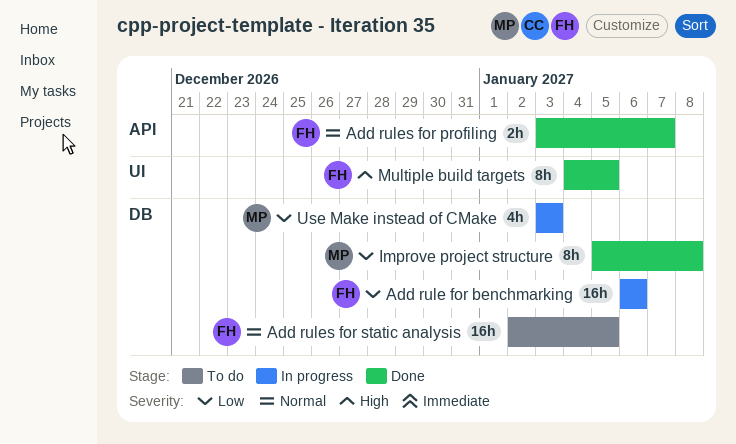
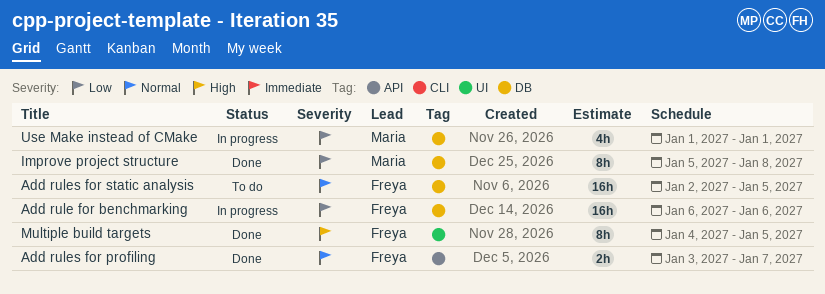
Use Make instead of CMake, start: Jan 3 -> Jan 1
Use Make instead of CMake, due: Jan 3 -> Jan 1

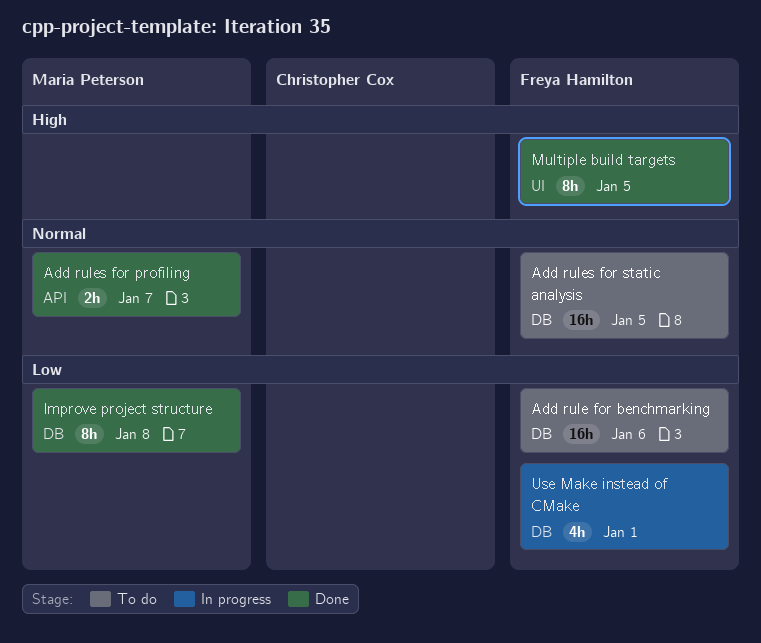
Add rule for benchmarking, status: In progress -> To do
Add rules for profiling, owner: Freya Hamilton -> Maria Peterson
Use Make instead of CMake, owner: Maria Peterson -> Freya Hamilton

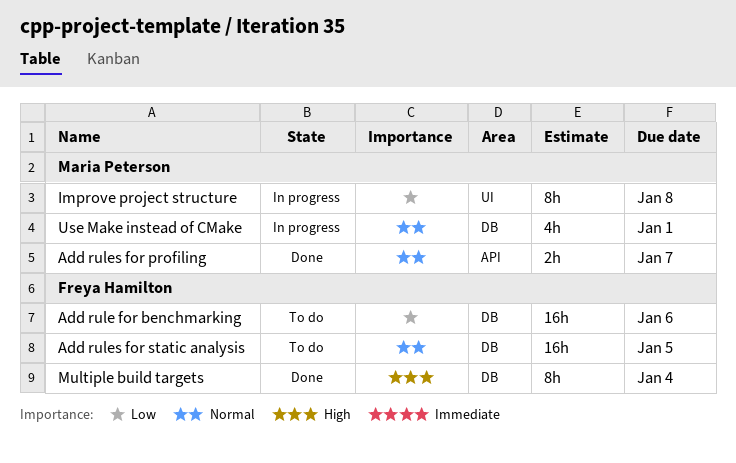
Improve project structure, status: Done -> In progress
Improve project structure, label: DB -> UI
Multiple build targets, label: UI -> DB
Multiple build targets, due: Jan 5 -> Jan 4
Use Make instead of CMake, owner: Freya Hamilton -> Maria Peterson
Use Make instead of CMake, priority: Low -> Normal

